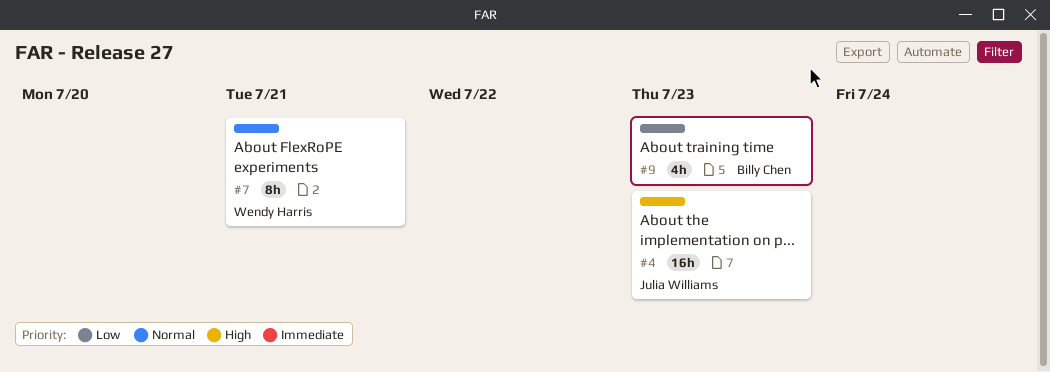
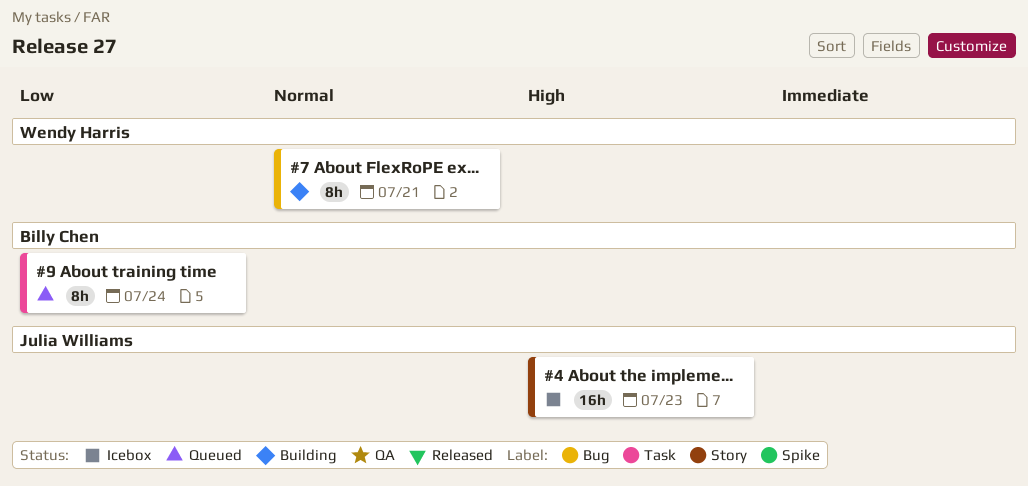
#9, estimate: 4h -> 8h
#9, due: Jul 23 -> Jul 24

